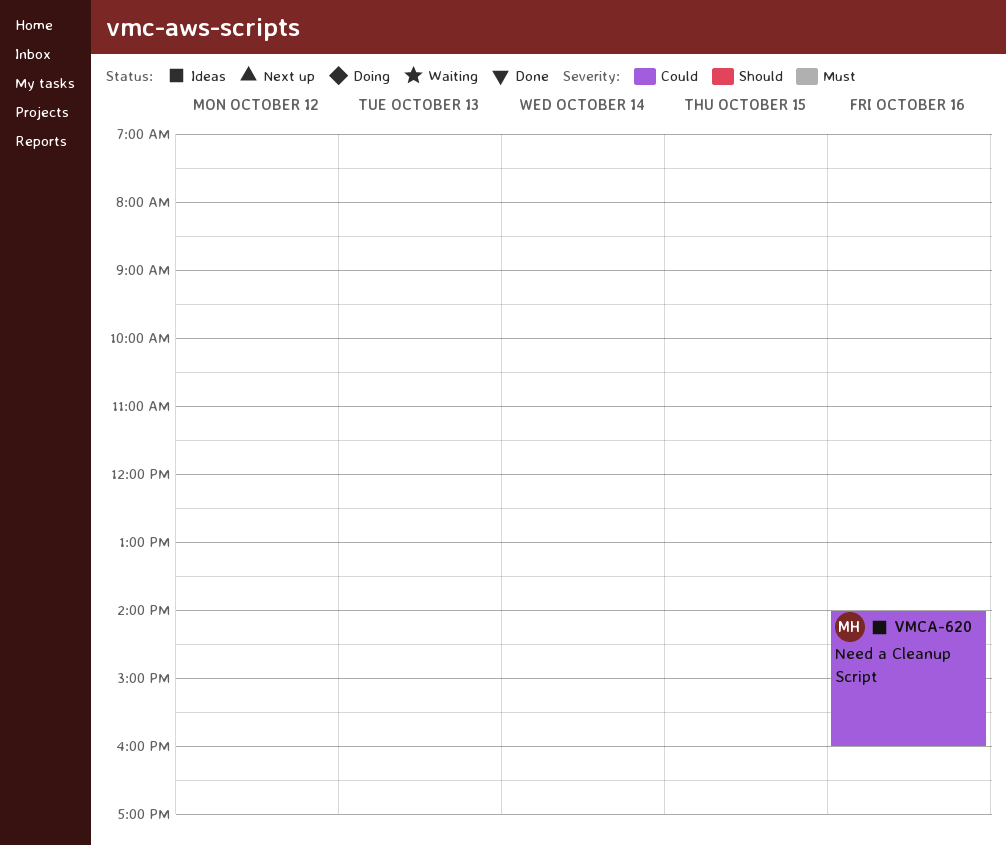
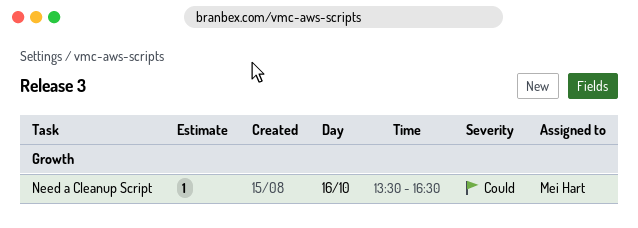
Need a Cleanup Script, begins: 14:00 -> 13:30
Need a Cleanup Script, ends: 16:00 -> 16:30

